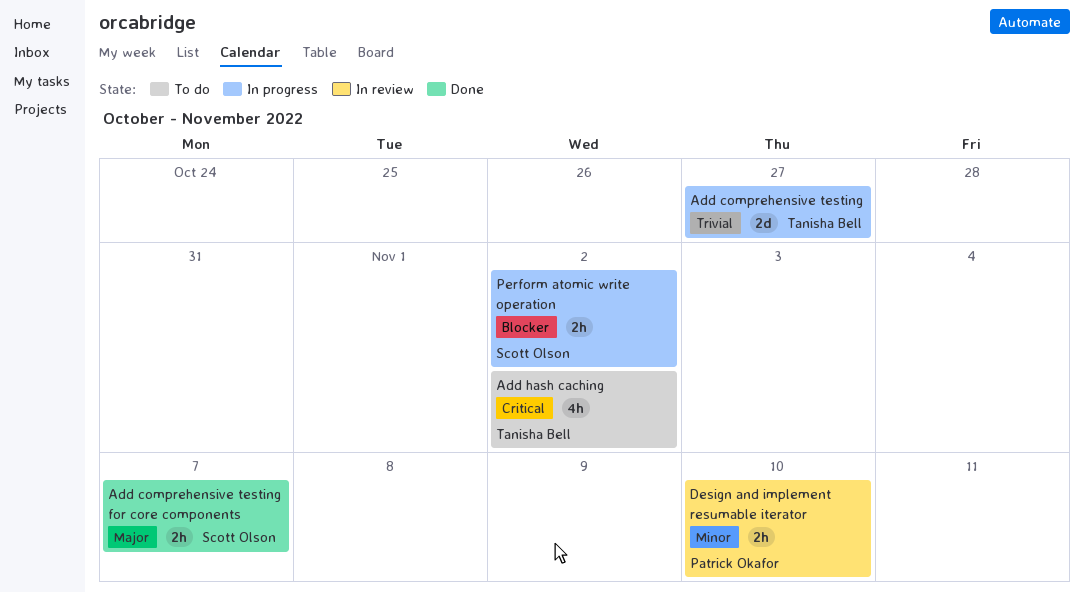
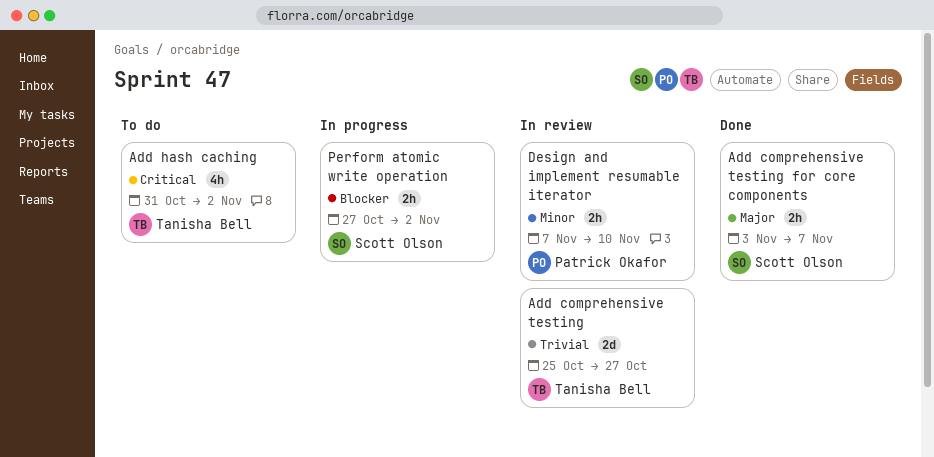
Add comprehensive testing, status: In progress -> In review

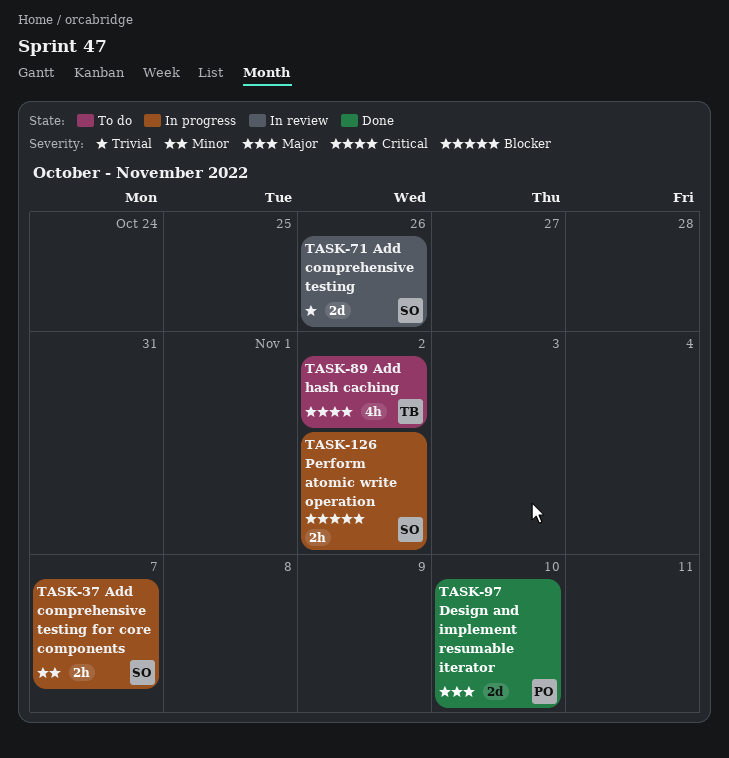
Add comprehensive testing, owner: Tanisha Bell -> Scott Olson
Add comprehensive testing, due: Oct 27 -> Oct 26
Add comprehensive testing for core components, status: Done -> In progress
Add comprehensive testing for core components, priority: Major -> Minor
Design and implement resumable iterator, status: In review -> Done
Design and implement resumable iterator, priority: Minor -> Major
Design and implement resumable iterator, estimate: 2h -> 2d

